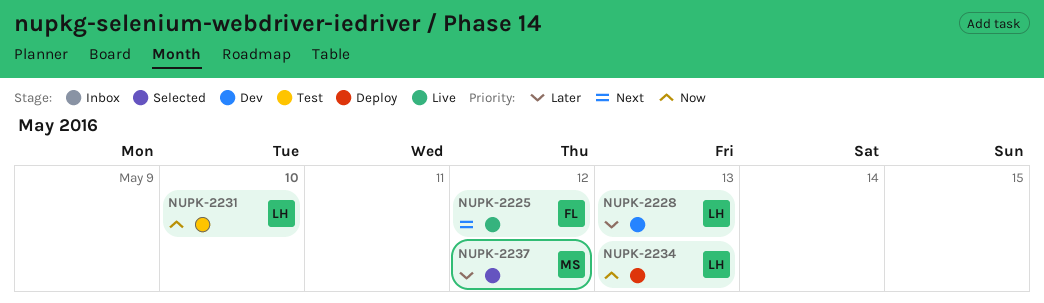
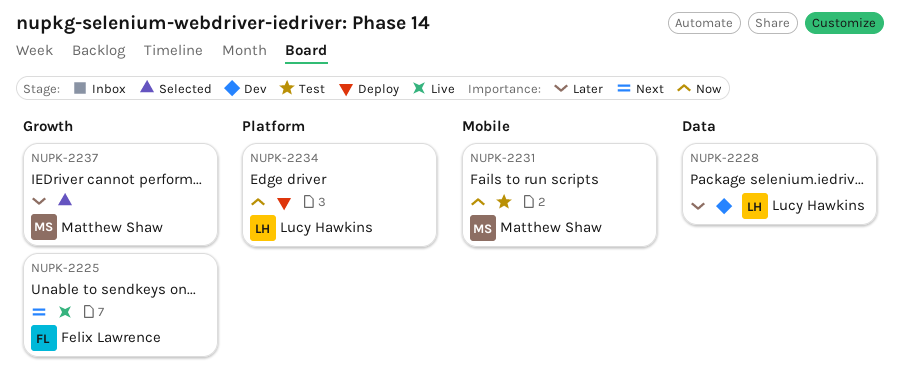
NUPK-2231, owner: Lucy Hawkins -> Matthew Shaw

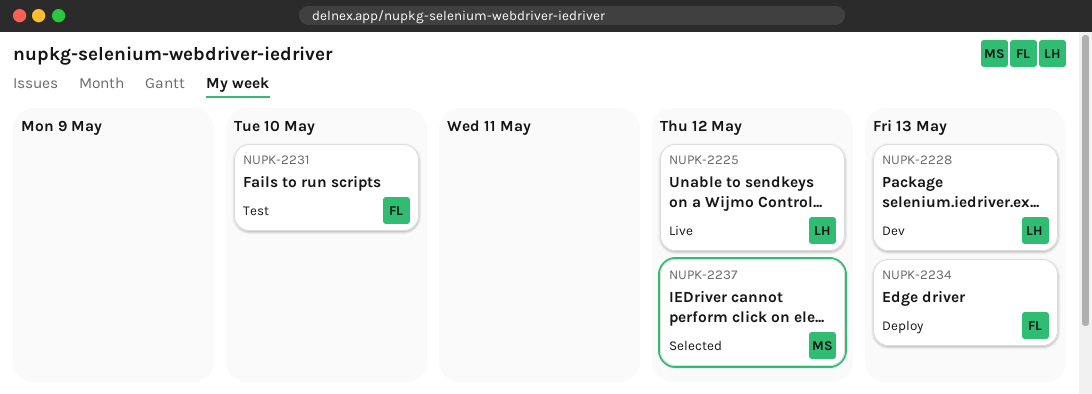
NUPK-2225, owner: Felix Lawrence -> Lucy Hawkins
NUPK-2231, owner: Matthew Shaw -> Felix Lawrence
NUPK-2234, owner: Lucy Hawkins -> Felix Lawrence

